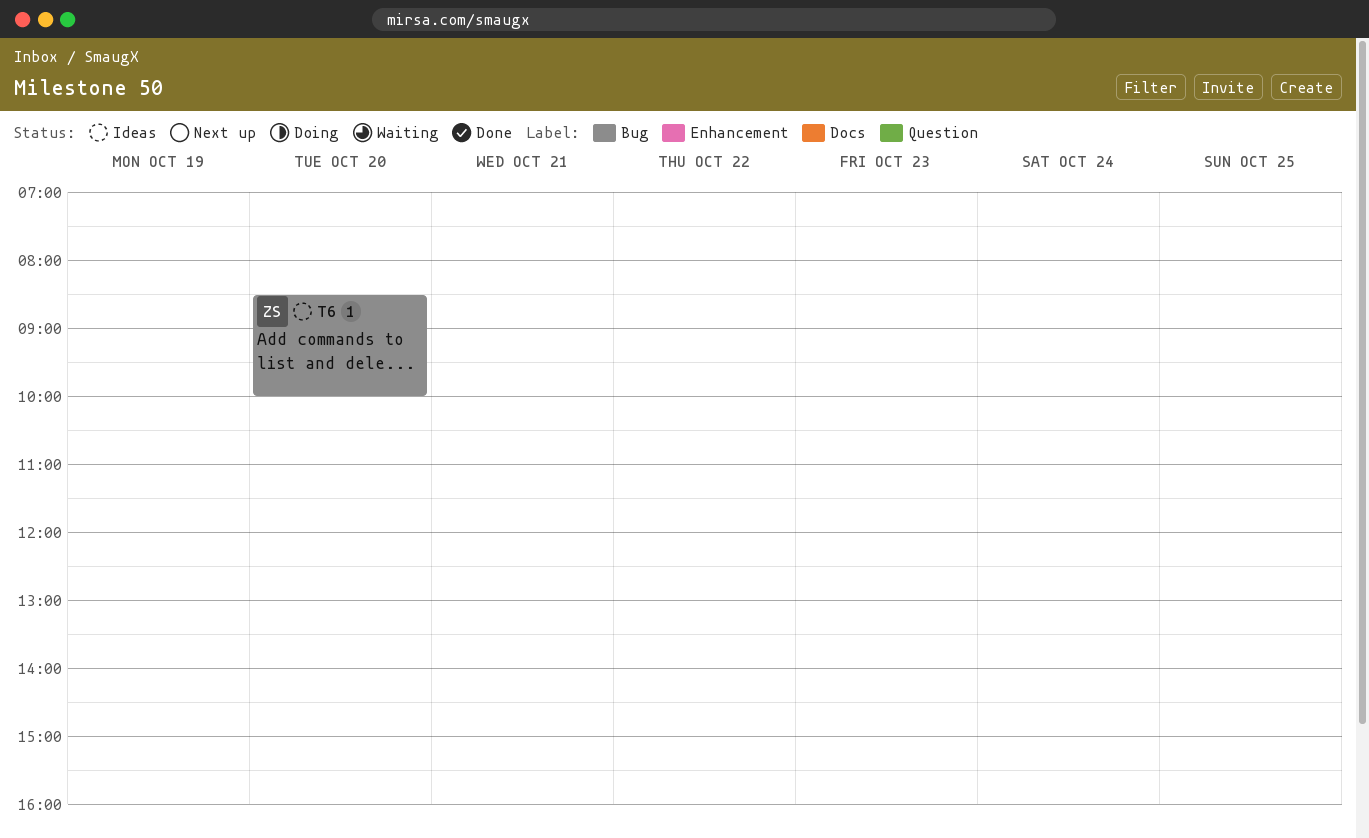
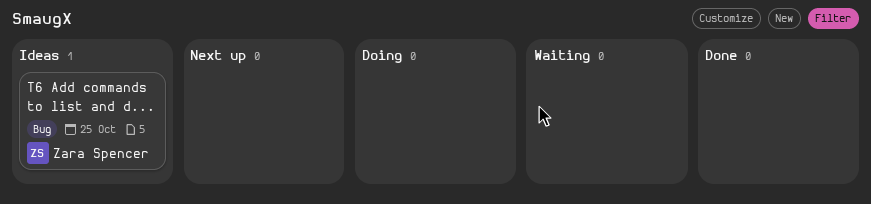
T6, day: Oct 20 -> Oct 25

